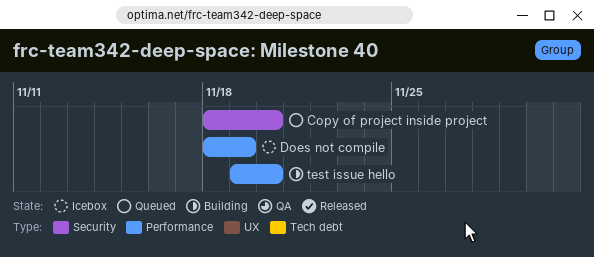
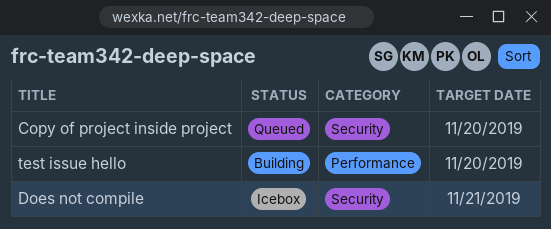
Does not compile, label: Performance -> Security
Does not compile, due: Nov 19 -> Nov 21

